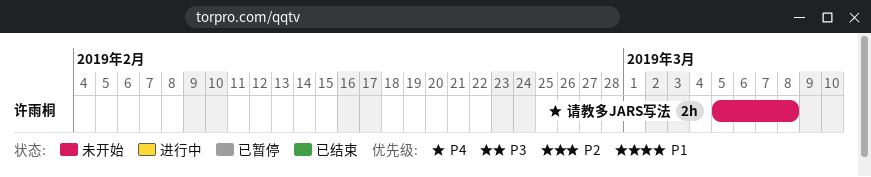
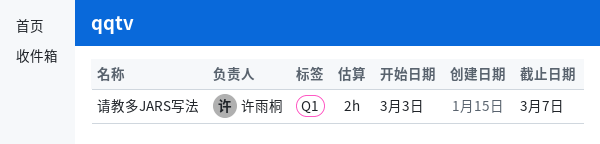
请教多JARS写法, start: Mar 5 -> Mar 3
请教多JARS写法, due: Mar 8 -> Mar 7

